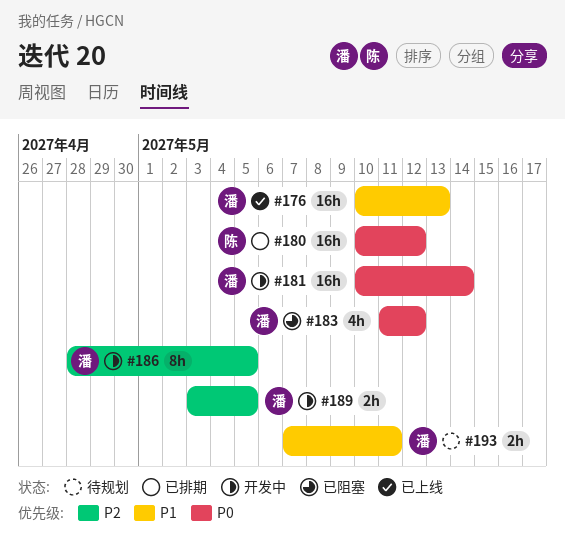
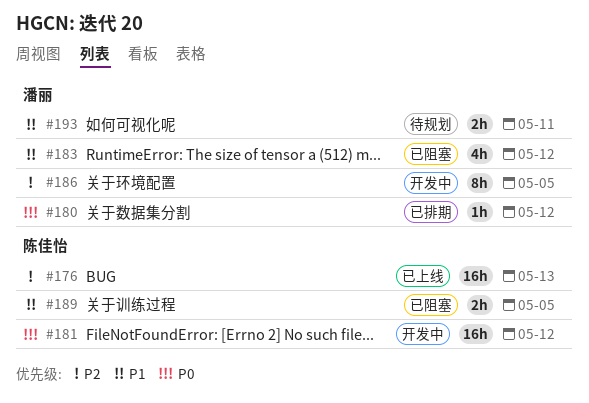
#176, owner: 潘丽 -> 陈佳怡
#176, priority: P1 -> P2
#180, owner: 陈佳怡 -> 潘丽
#180, estimate: 16h -> 1h
#181, owner: 潘丽 -> 陈佳怡
#181, due: May 14 -> May 12
#183, priority: P0 -> P1
#189, status: 开发中 -> 已阻塞
#189, owner: 潘丽 -> 陈佳怡
#189, priority: P2 -> P1

